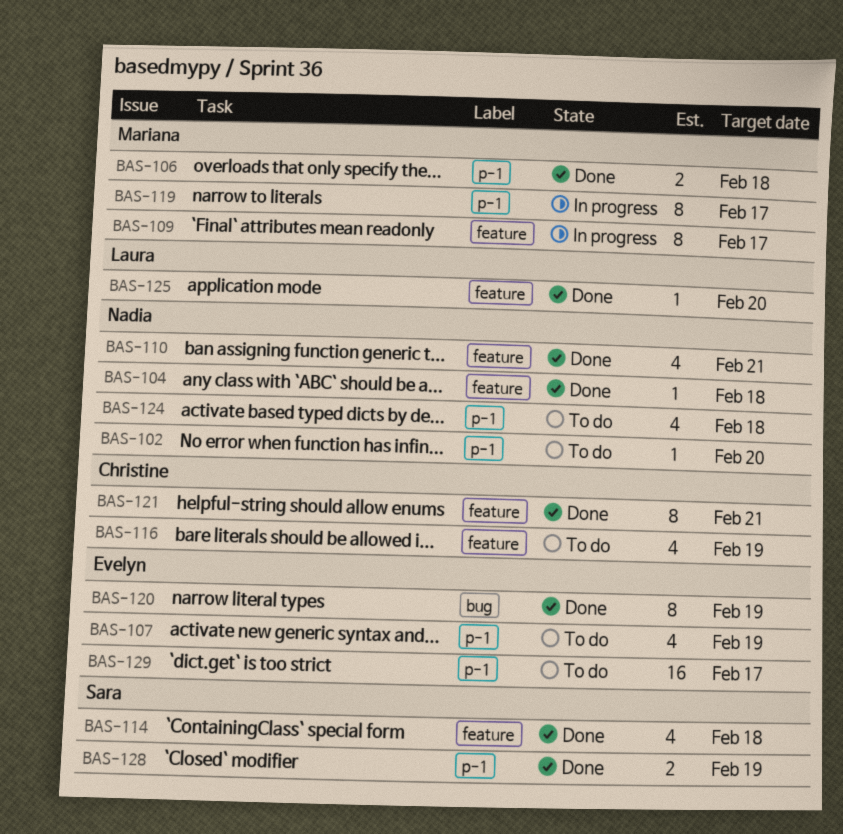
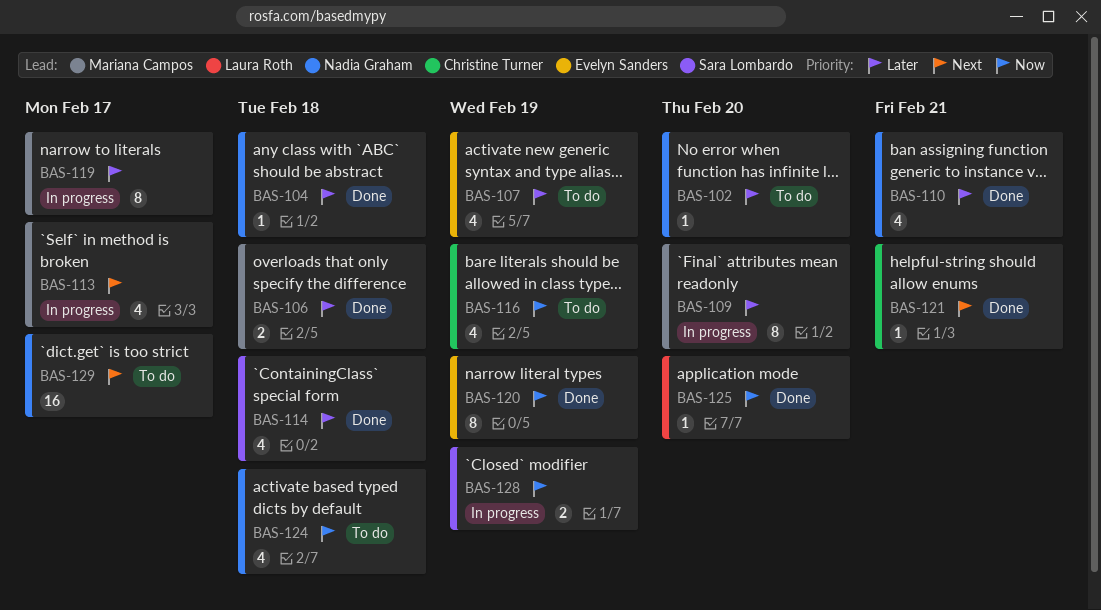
BAS-109, due: Feb 17 -> Feb 20
BAS-113: none -> present
BAS-121, estimate: 8 -> 1
BAS-128, status: Done -> In progress
BAS-129, owner: Evelyn Sanders -> Nadia Graham

